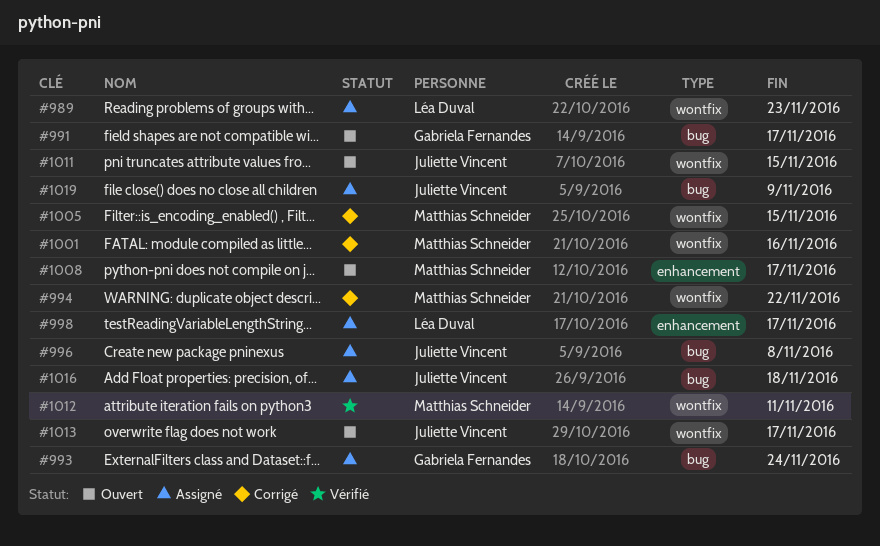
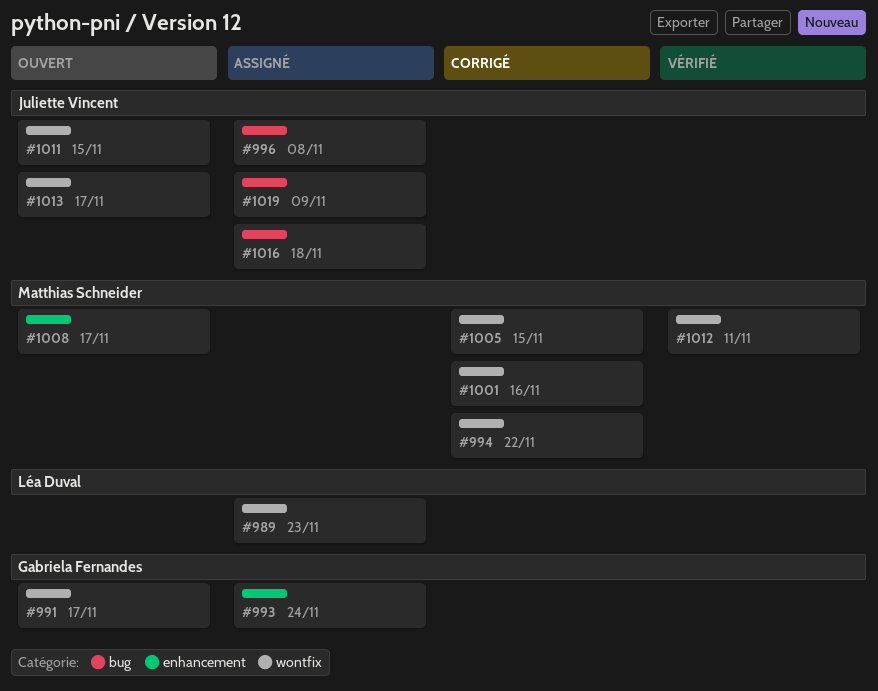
#991, label: bug -> wontfix
#993, label: bug -> enhancement
#998: present -> none

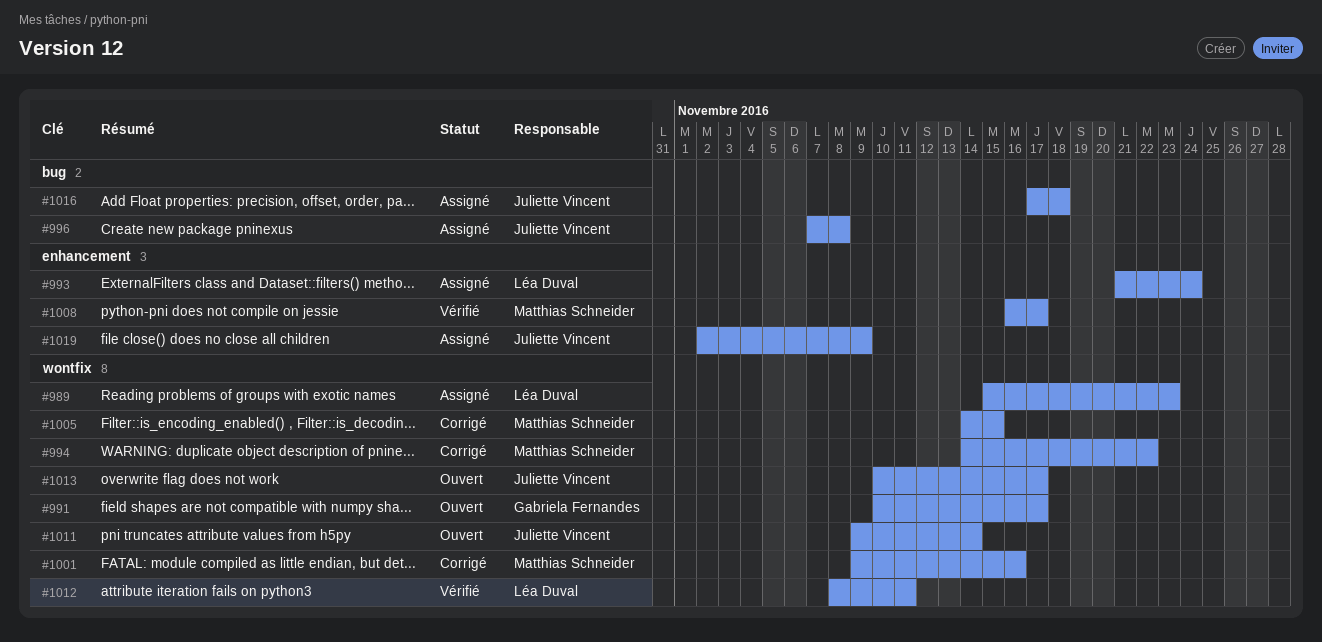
#993, owner: Gabriela Fernandes -> Léa Duval
#1008, status: Ouvert -> Vérifié
#1011, due: Nov 15 -> Nov 14
#1012, owner: Matthias Schneider -> Léa Duval
#1019, label: bug -> enhancement

